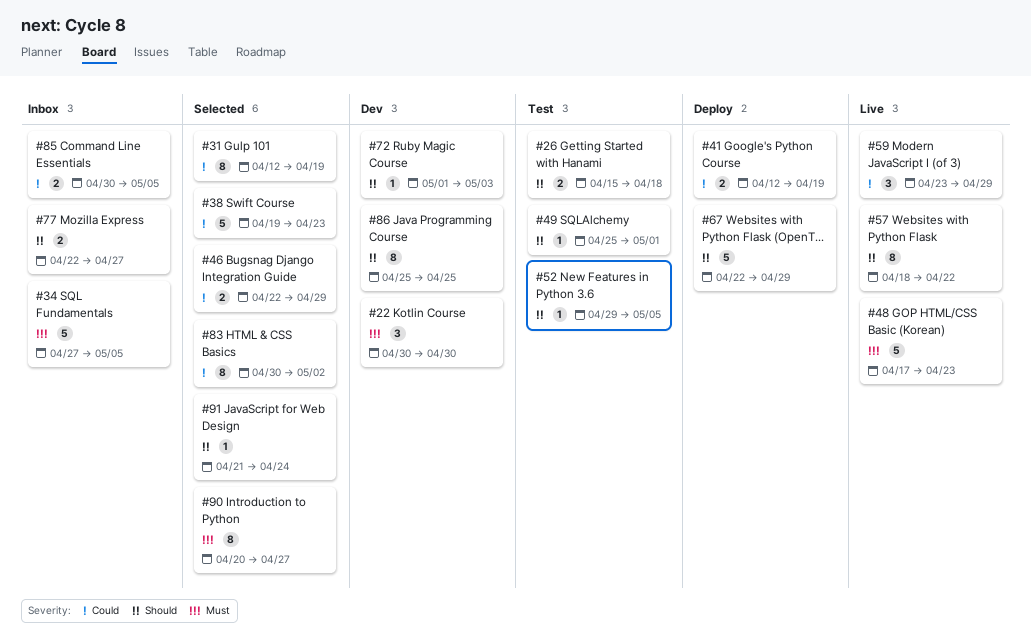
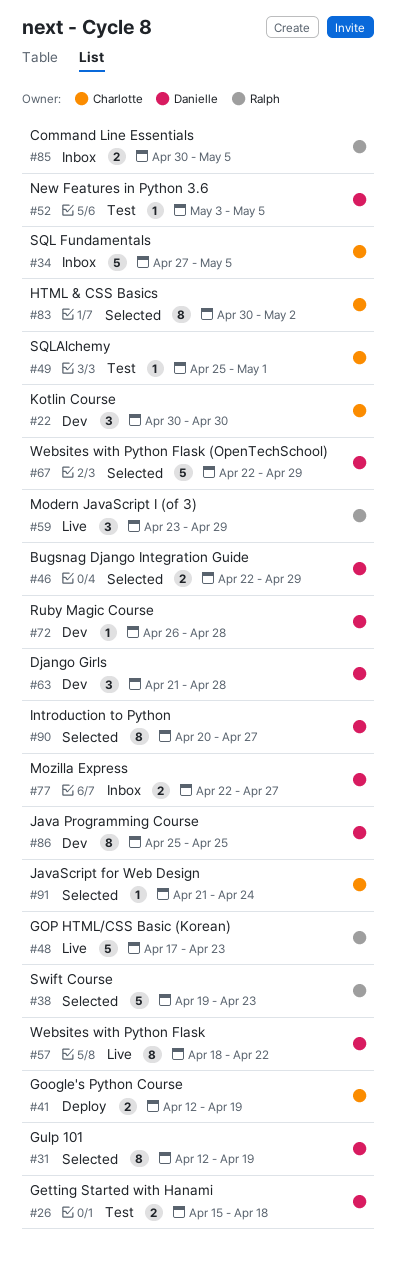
#52, start: Apr 29 -> May 3
#63: none -> present
#67, status: Deploy -> Selected
#72, start: May 1 -> Apr 26
#72, due: May 3 -> Apr 28

